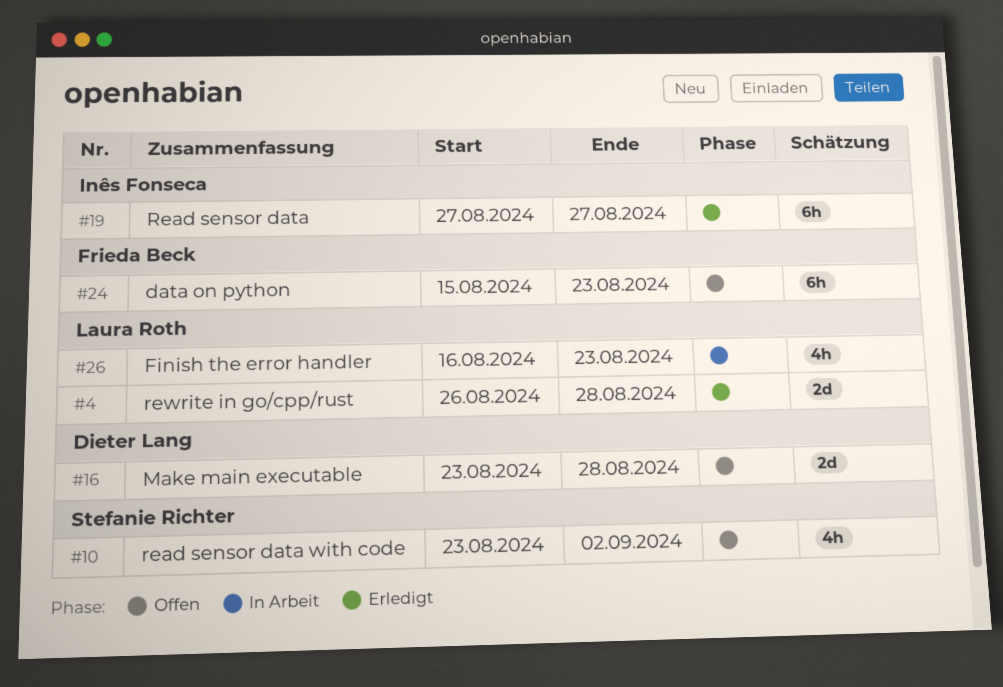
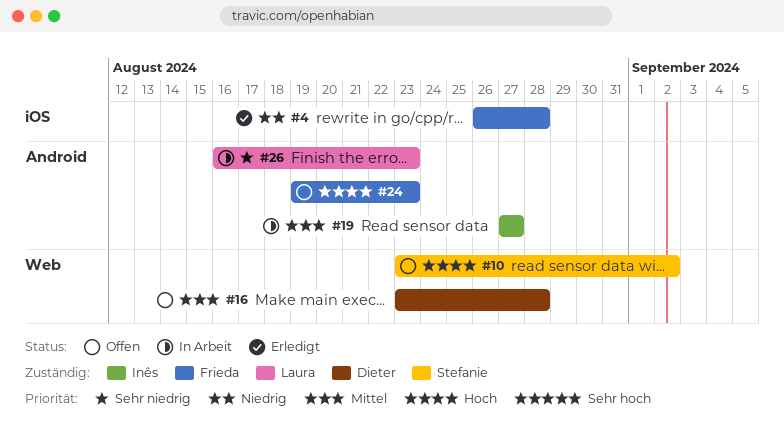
#4, owner: Laura Roth -> Frieda Beck
#19, status: Erledigt -> In Arbeit
#24, start: Aug 15 -> Aug 19

